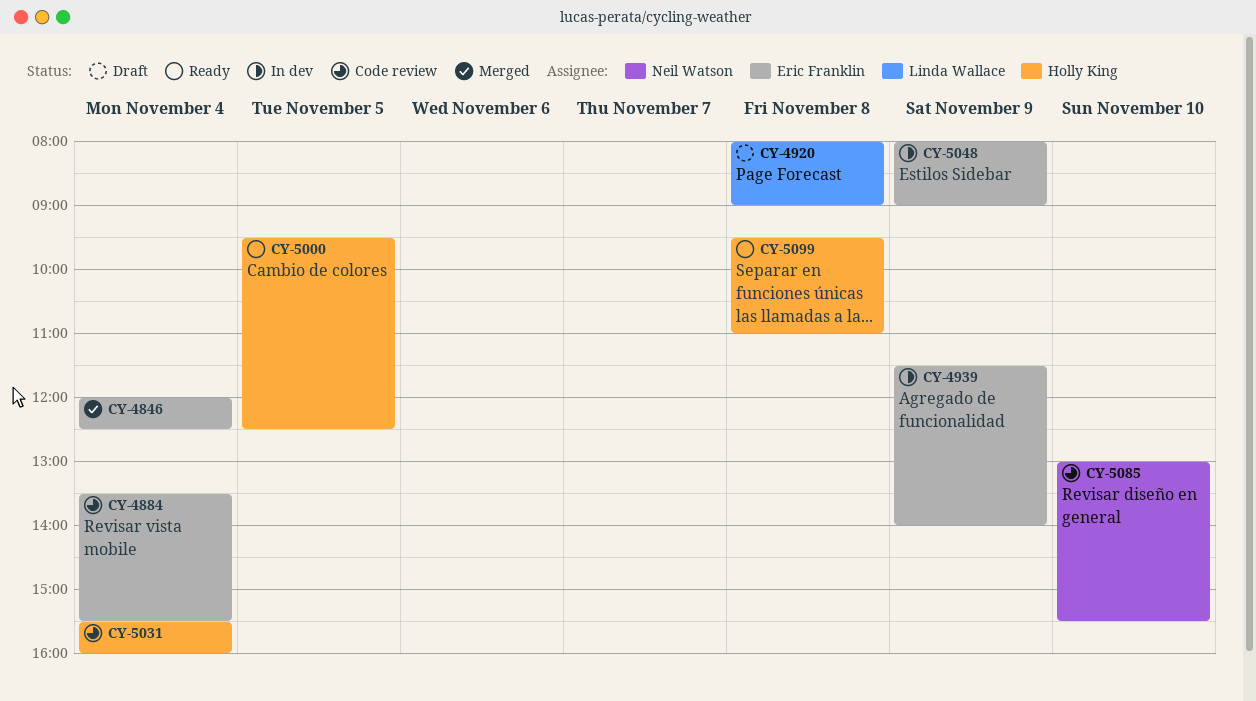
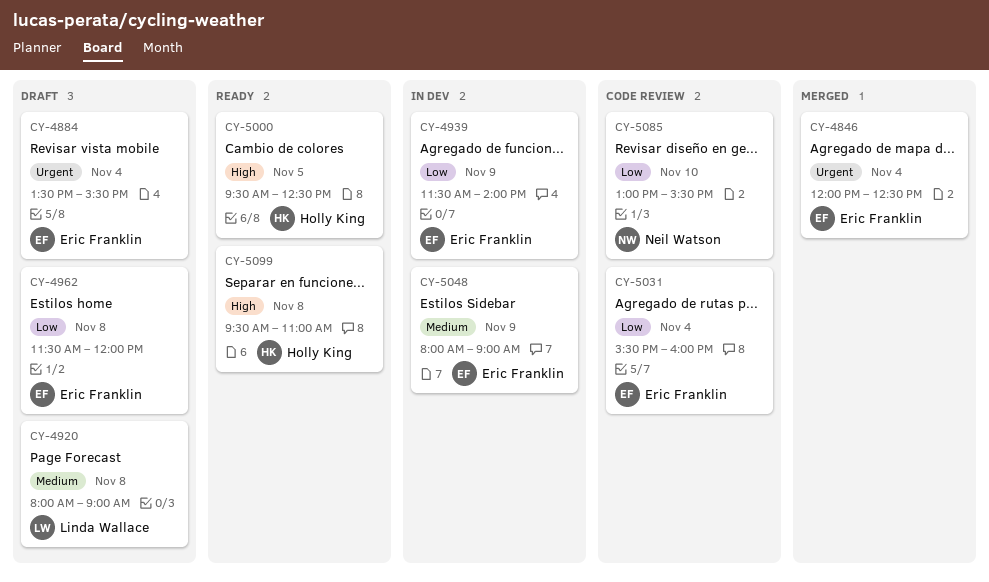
CY-4884, status: Code review -> Draft
CY-4962: none -> present
CY-5031, owner: Holly King -> Eric Franklin

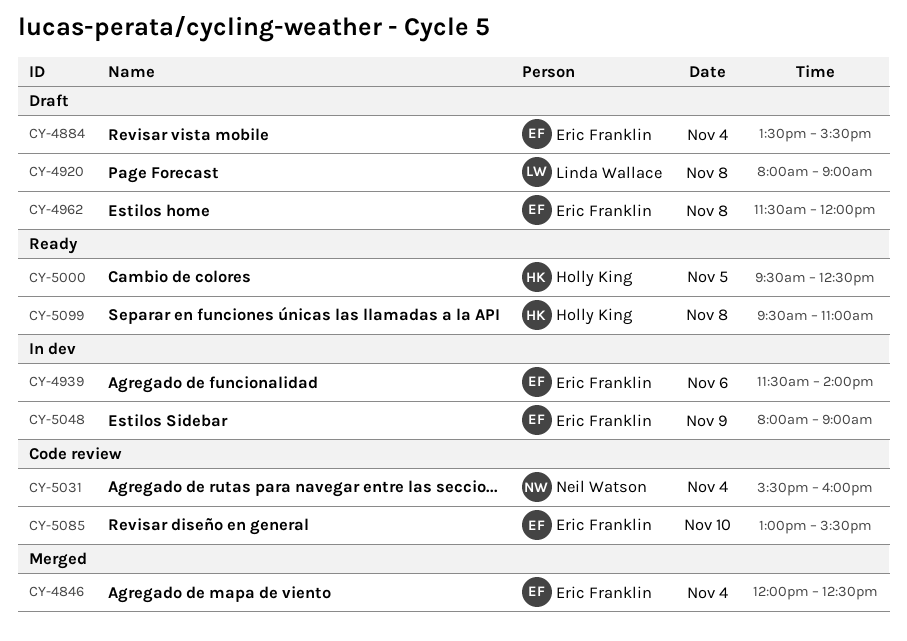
CY-4939, day: Nov 9 -> Nov 6
CY-5031, owner: Eric Franklin -> Neil Watson
CY-5085, owner: Neil Watson -> Eric Franklin

